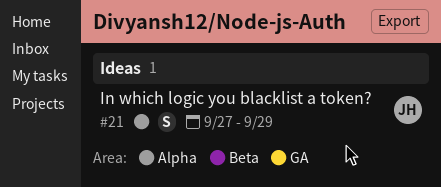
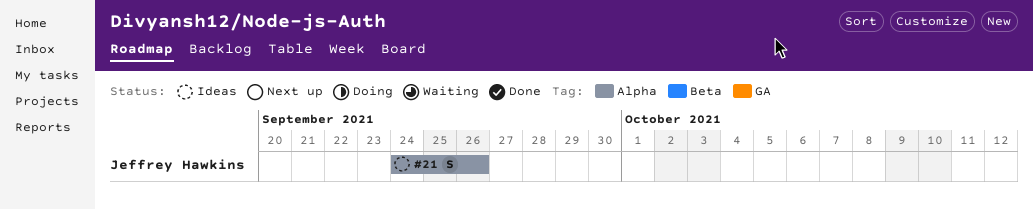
#21, start: Sep 27 -> Sep 24
#21, due: Sep 29 -> Sep 26

